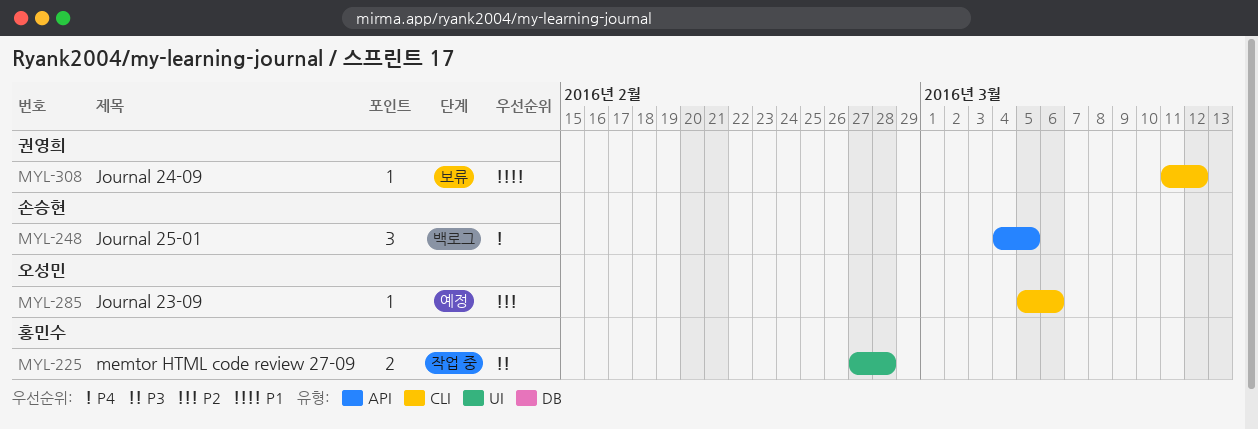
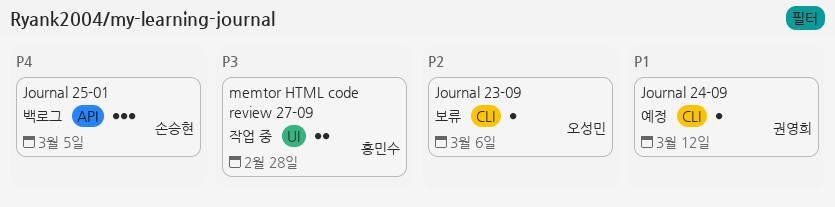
Journal 23-09, status: 예정 -> 보류
Journal 24-09, status: 보류 -> 예정

